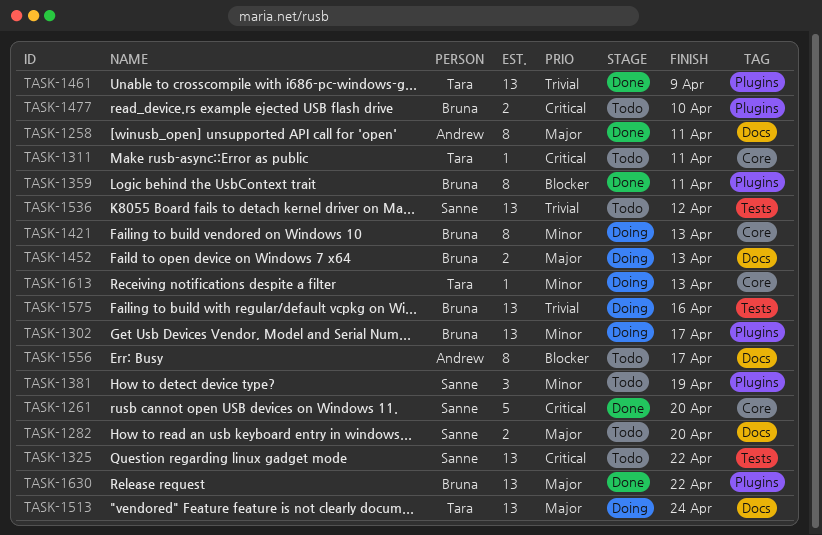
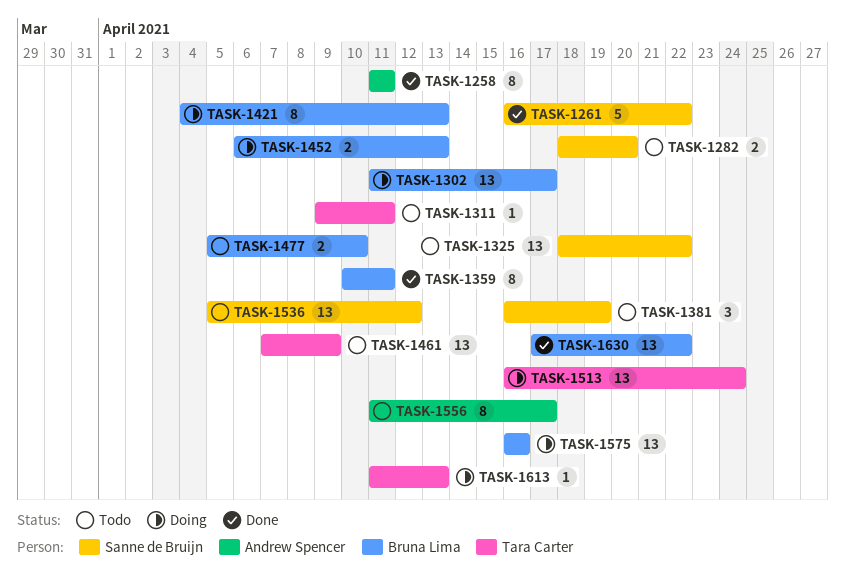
TASK-1261, due: Apr 20 -> Apr 22
TASK-1461, status: Done -> Todo

